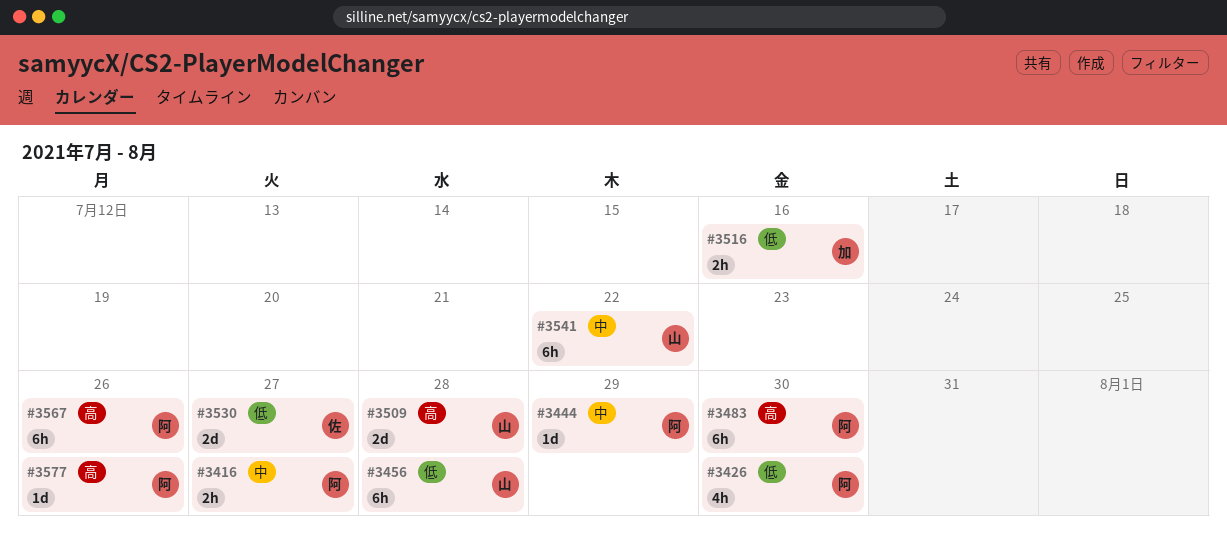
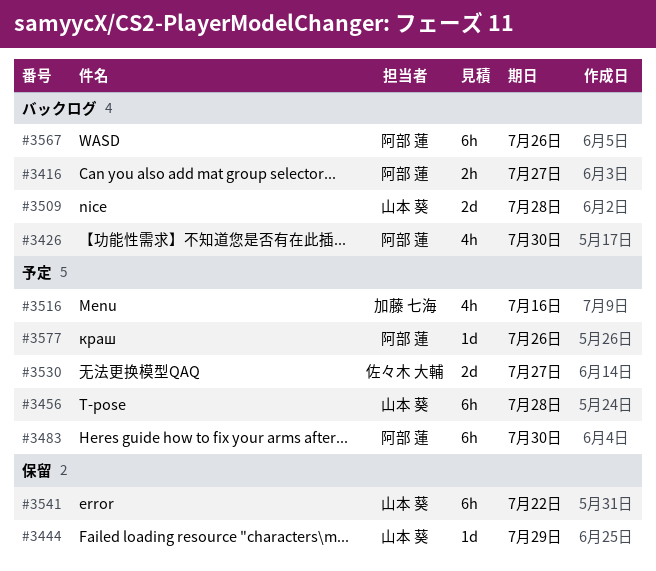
#3444, owner: 阿部 蓮 -> 山本 葵
#3516, estimate: 2h -> 4h

